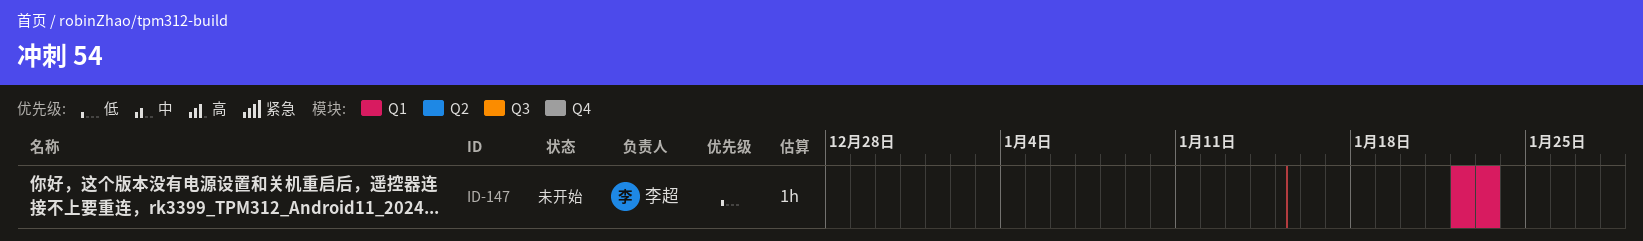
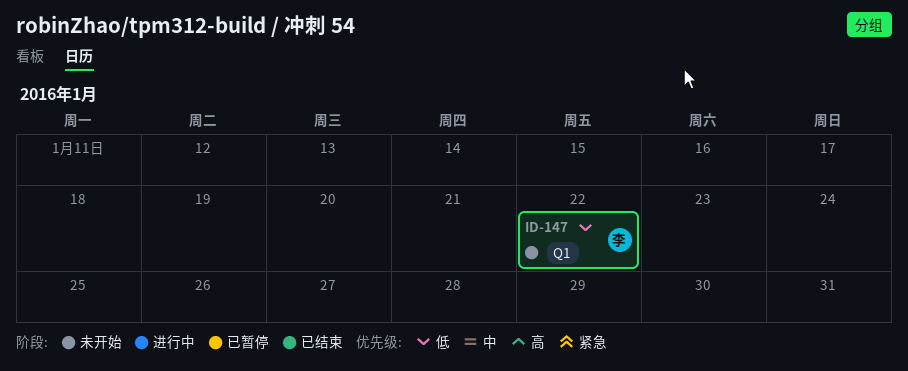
ID-147, due: Jan 23 -> Jan 22

